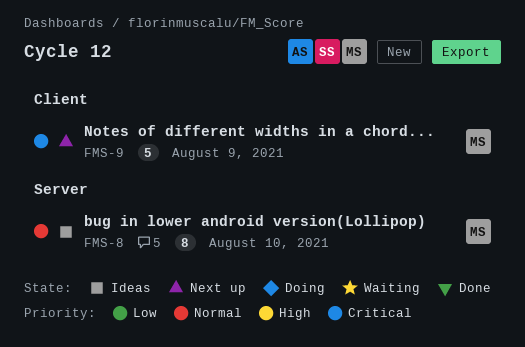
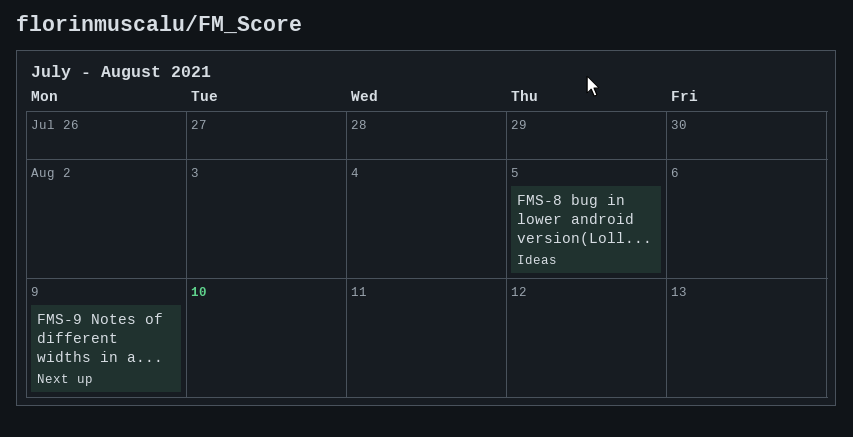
FMS-8, due: Aug 10 -> Aug 5

